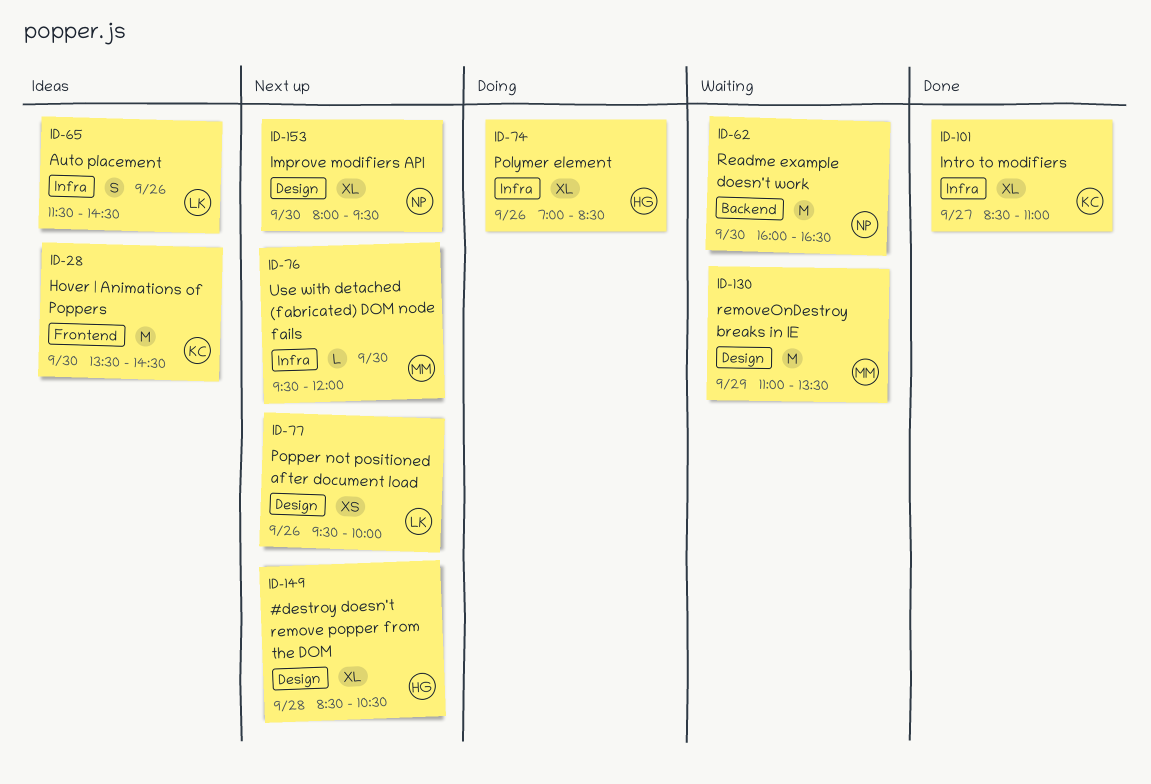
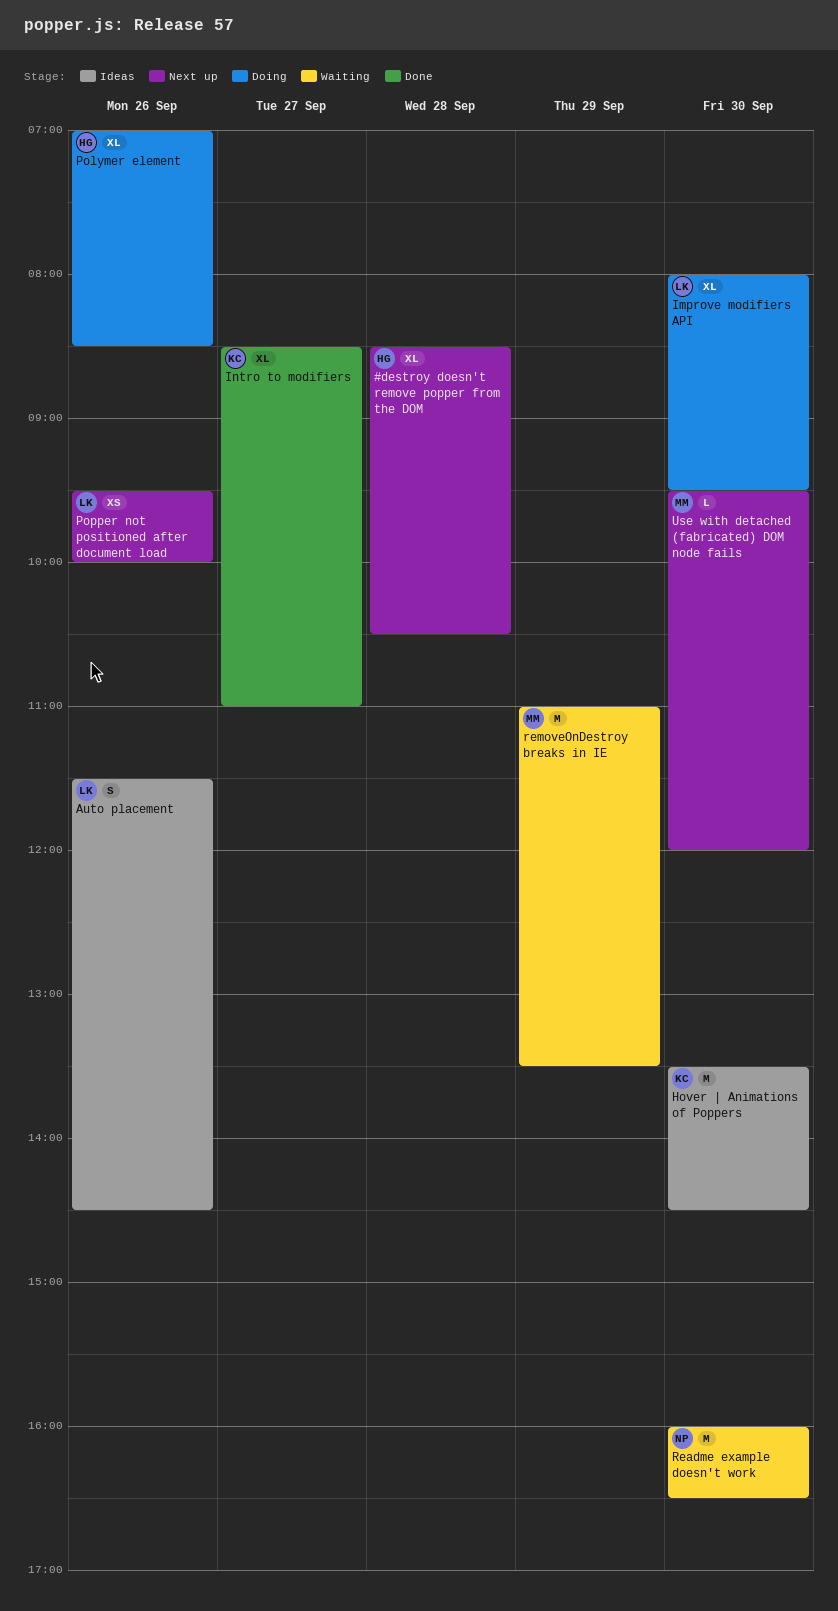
Improve modifiers API, status: Next up -> Doing
Improve modifiers API, owner: NP -> LK

